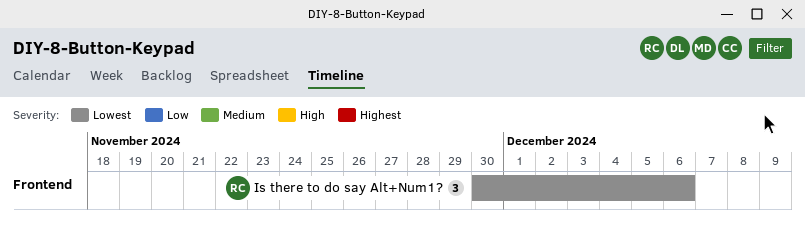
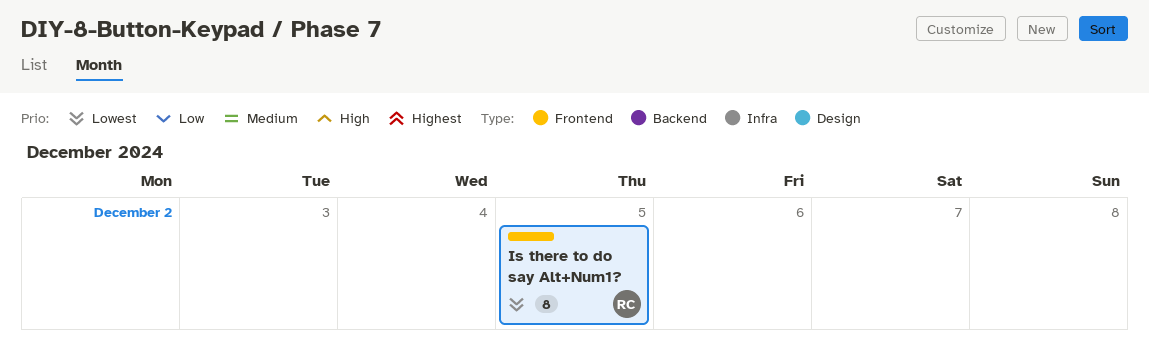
Is there to do say Alt+Num1?, estimate: 3 -> 8
Is there to do say Alt+Num1?, due: Dec 6 -> Dec 5

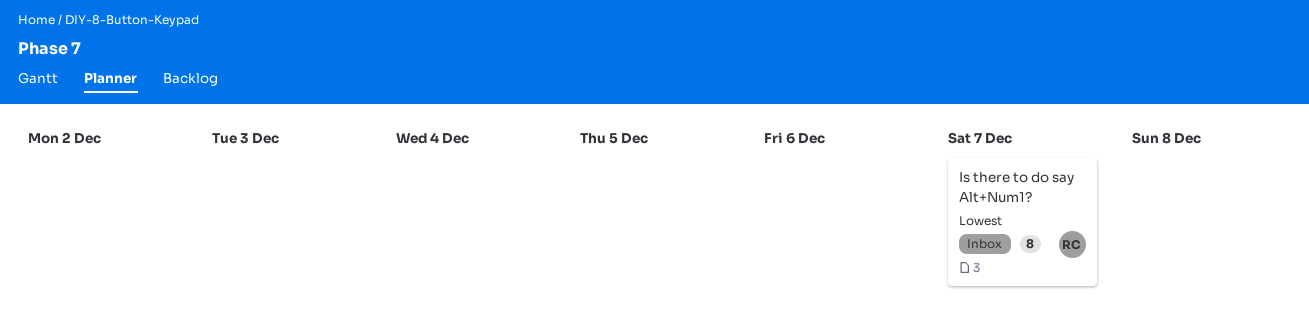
Is there to do say Alt+Num1?, due: Dec 5 -> Dec 7

